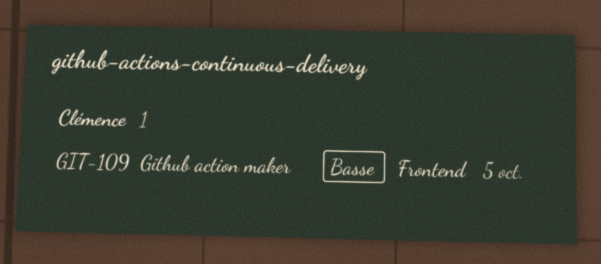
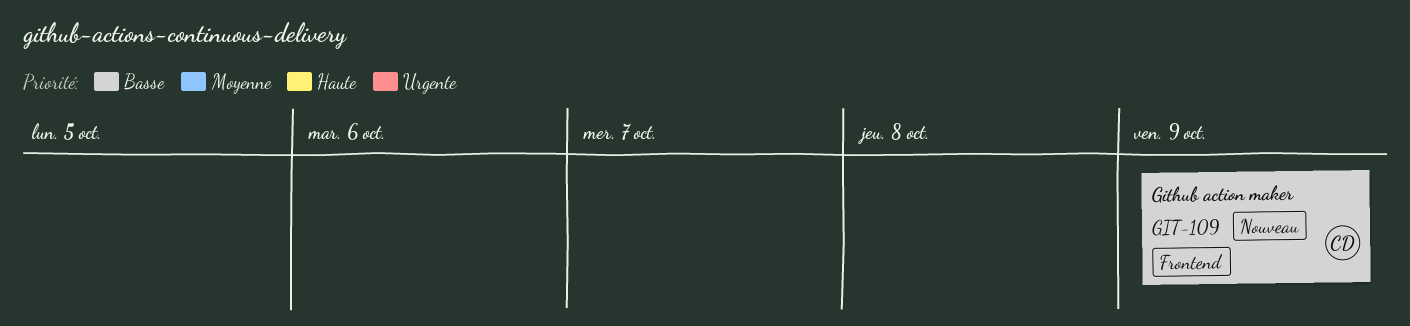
GIT-109, due: Oct 5 -> Oct 9

